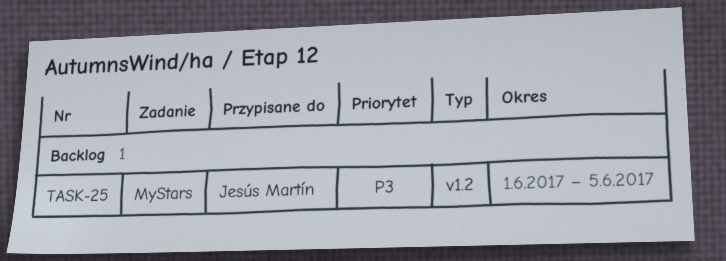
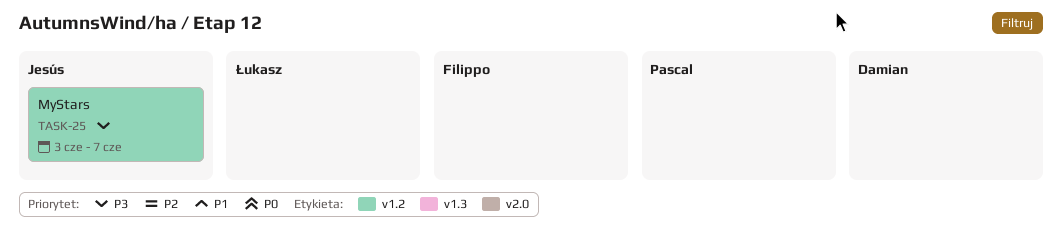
TASK-25, start: Jun 1 -> Jun 3
TASK-25, due: Jun 5 -> Jun 7

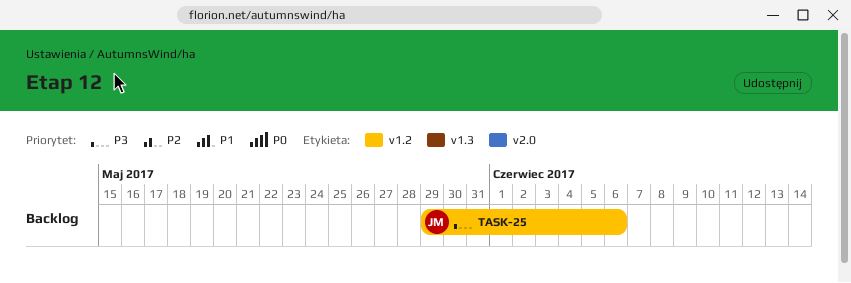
TASK-25, start: Jun 3 -> May 29
TASK-25, due: Jun 7 -> Jun 6

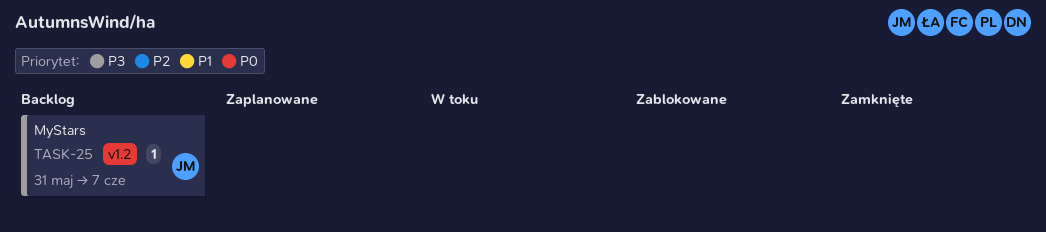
TASK-25, start: May 29 -> May 31
TASK-25, due: Jun 6 -> Jun 7

